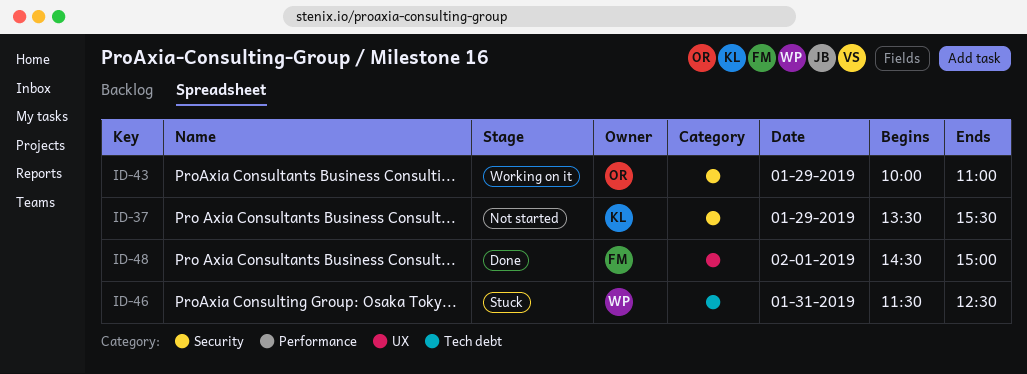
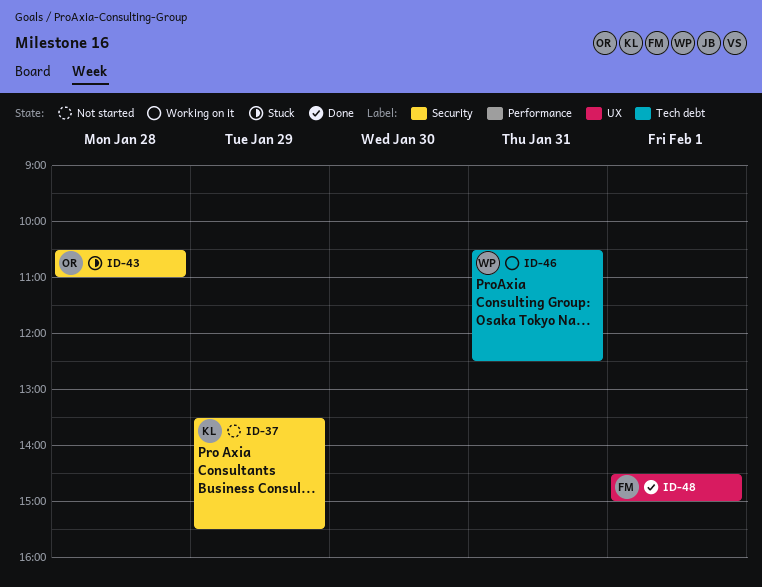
ID-43, status: Working on it -> Stuck
ID-43, day: Jan 29 -> Jan 28
ID-43, begins: 10:00 -> 10:30
ID-46, status: Stuck -> Working on it
ID-46, begins: 11:30 -> 10:30

